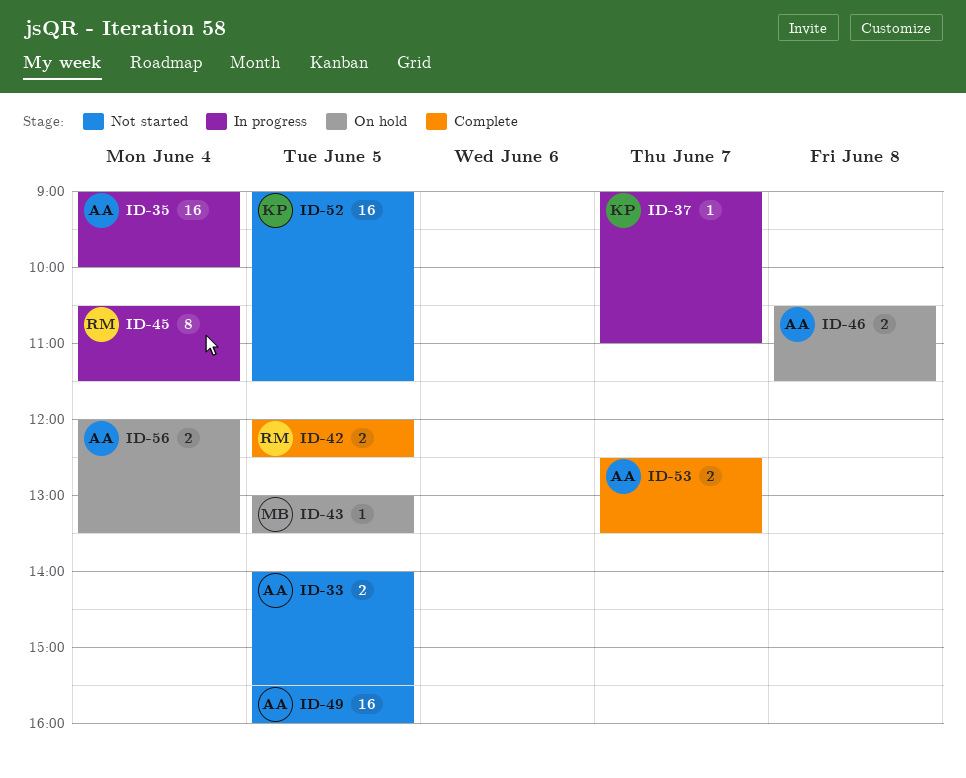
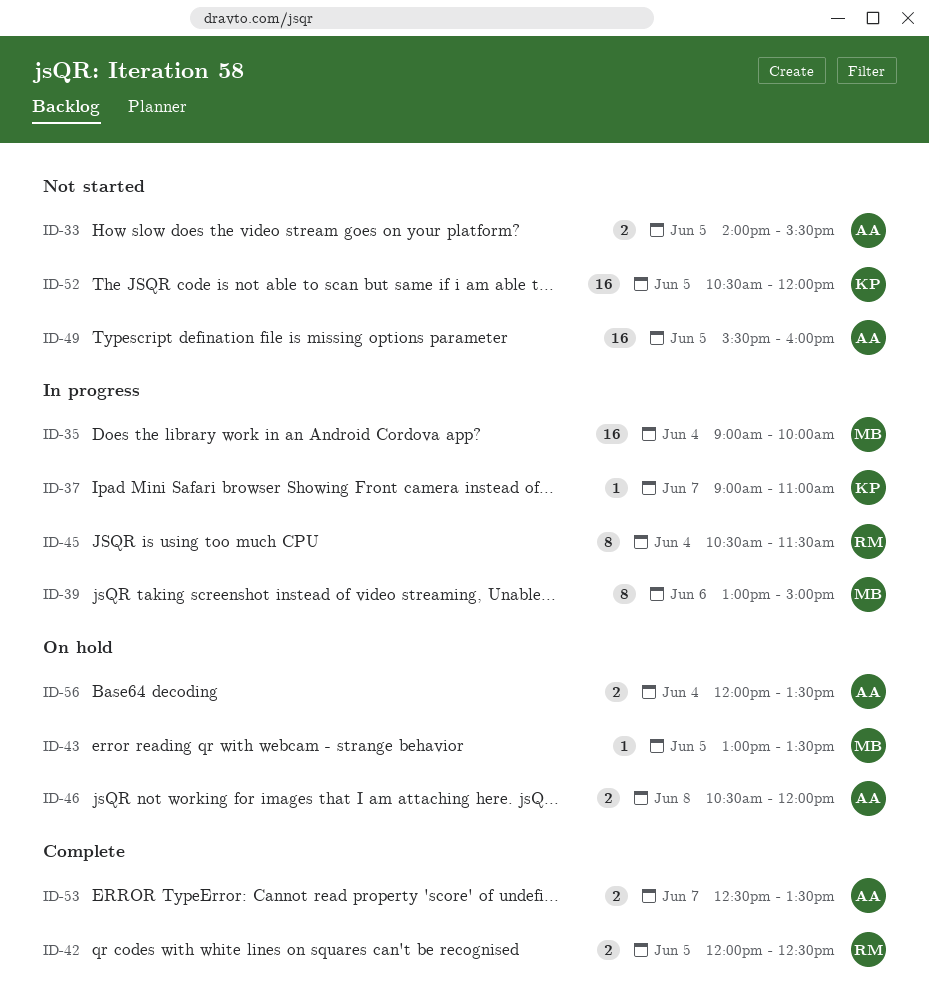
ID-35, owner: AA -> MB
ID-39: none -> present
ID-46, ends: 11:30 -> 12:00
ID-52, begins: 09:00 -> 10:30
ID-52, ends: 11:30 -> 12:00

